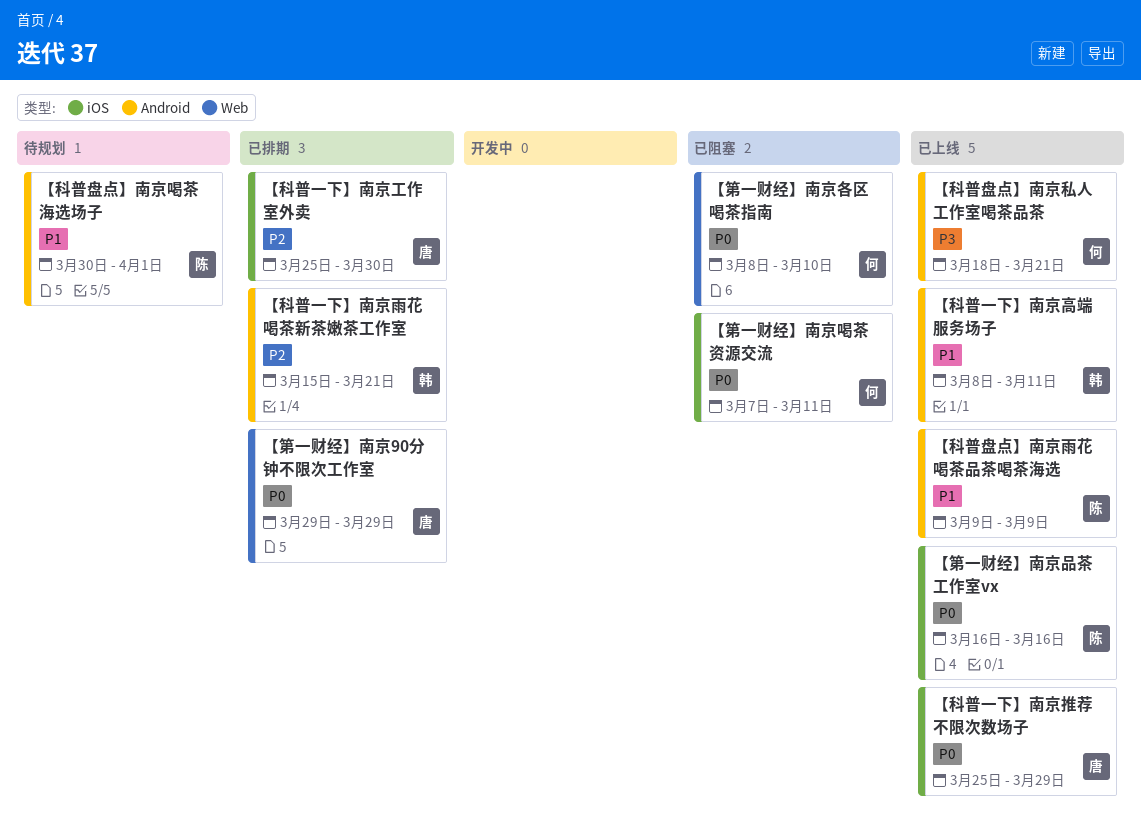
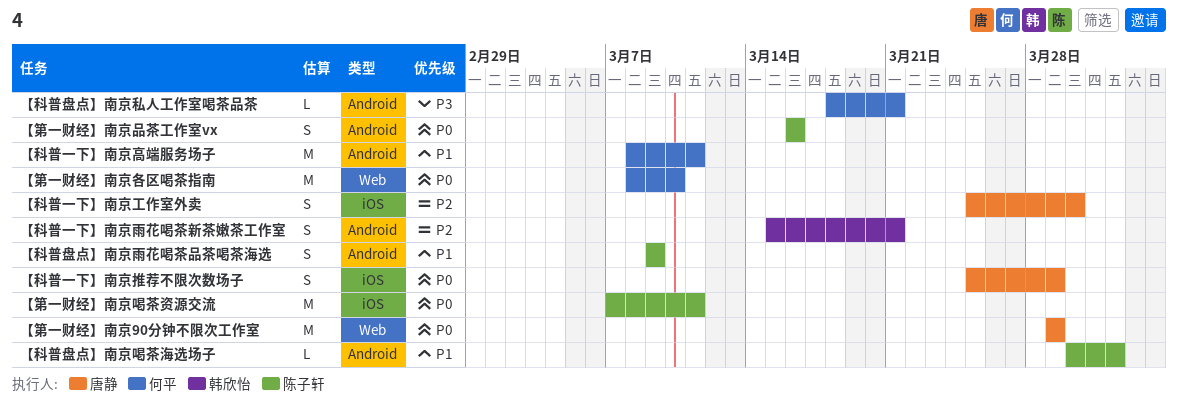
【科普一下】南京高端服务场子, owner: 韩欣怡 -> 何平
【第一财经】南京品茶工作室vx, label: iOS -> Android
【第一财经】南京喝茶资源交流, owner: 何平 -> 陈子轩

